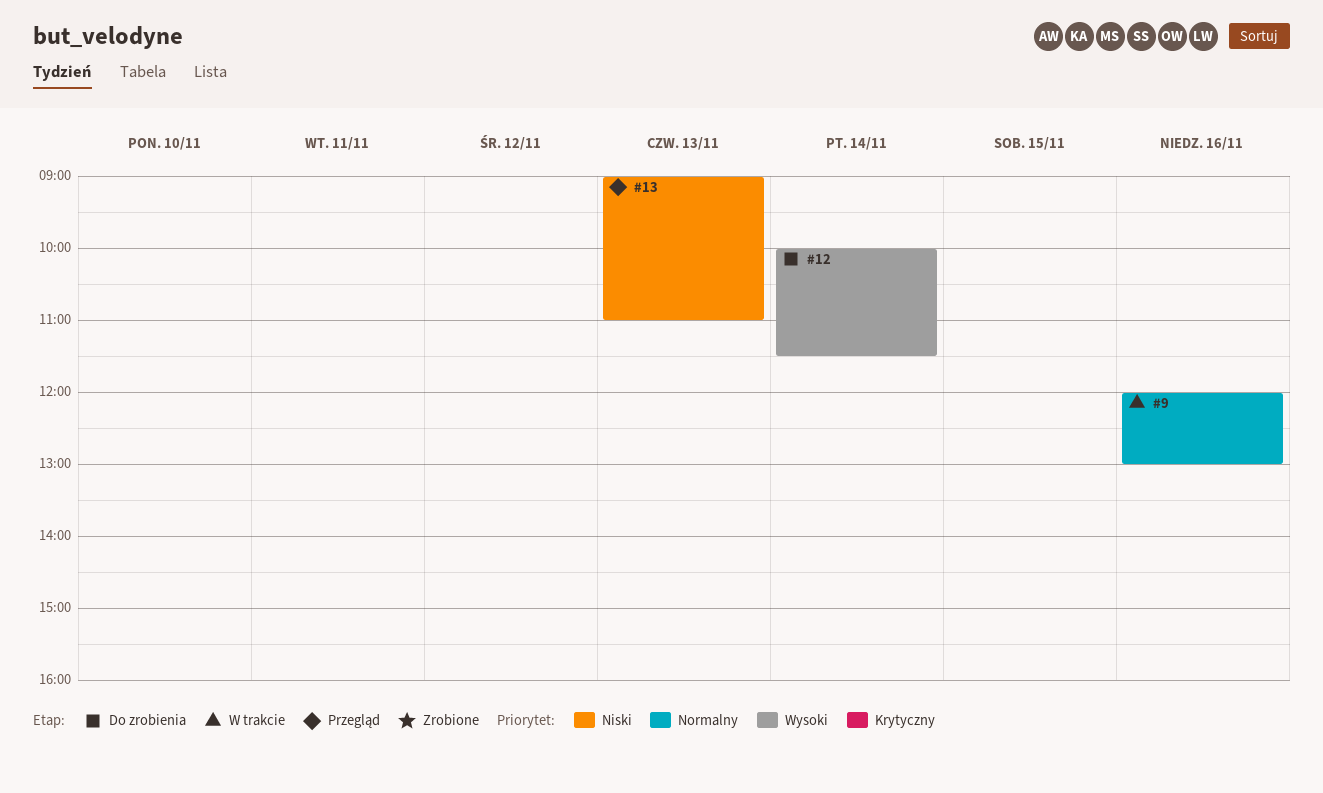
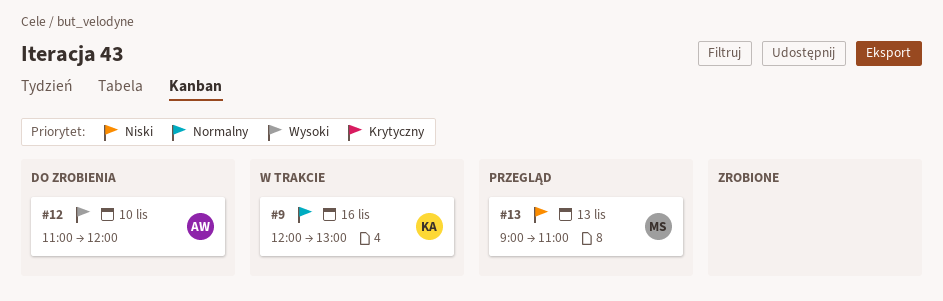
#12, day: Nov 14 -> Nov 10
#12, begins: 10:00 -> 11:00
#12, ends: 11:30 -> 12:00

